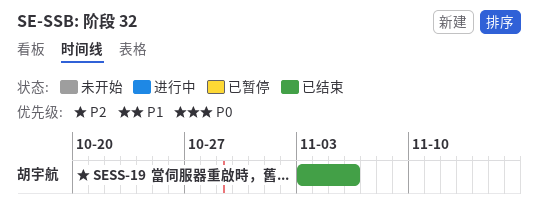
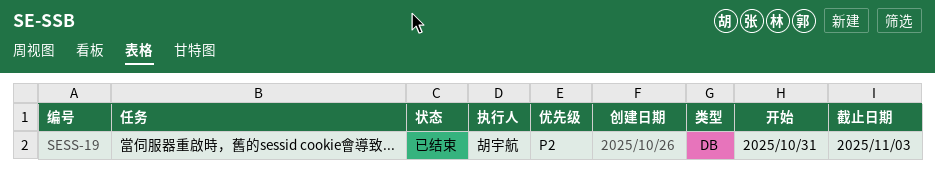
SESS-19, start: Nov 3 -> Oct 31
SESS-19, due: Nov 6 -> Nov 3

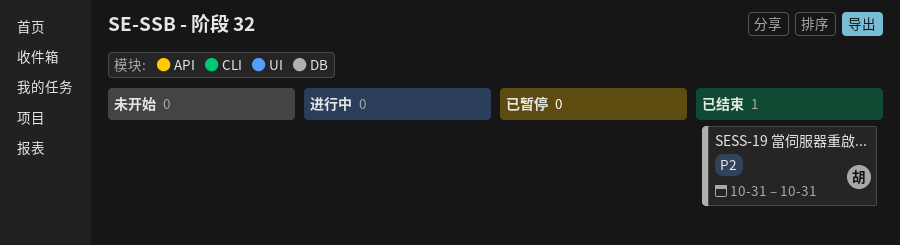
SESS-19, due: Nov 3 -> Oct 31

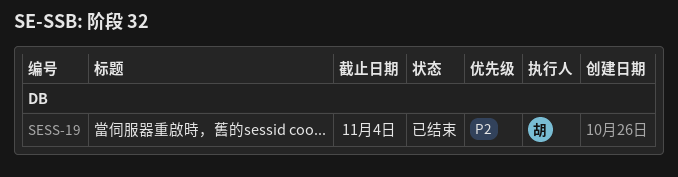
SESS-19, due: Oct 31 -> Nov 4

